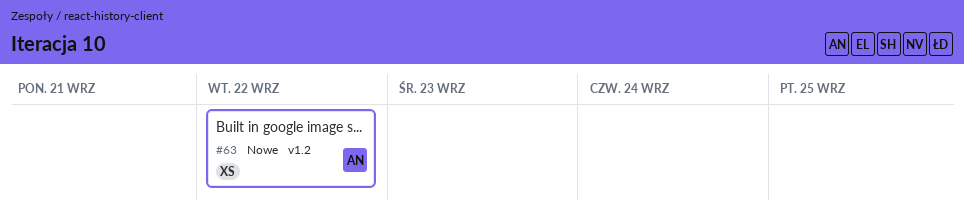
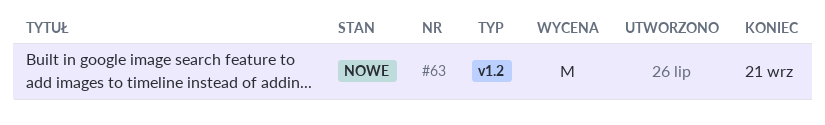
#63, estimate: XS -> M
#63, due: Sep 22 -> Sep 21

